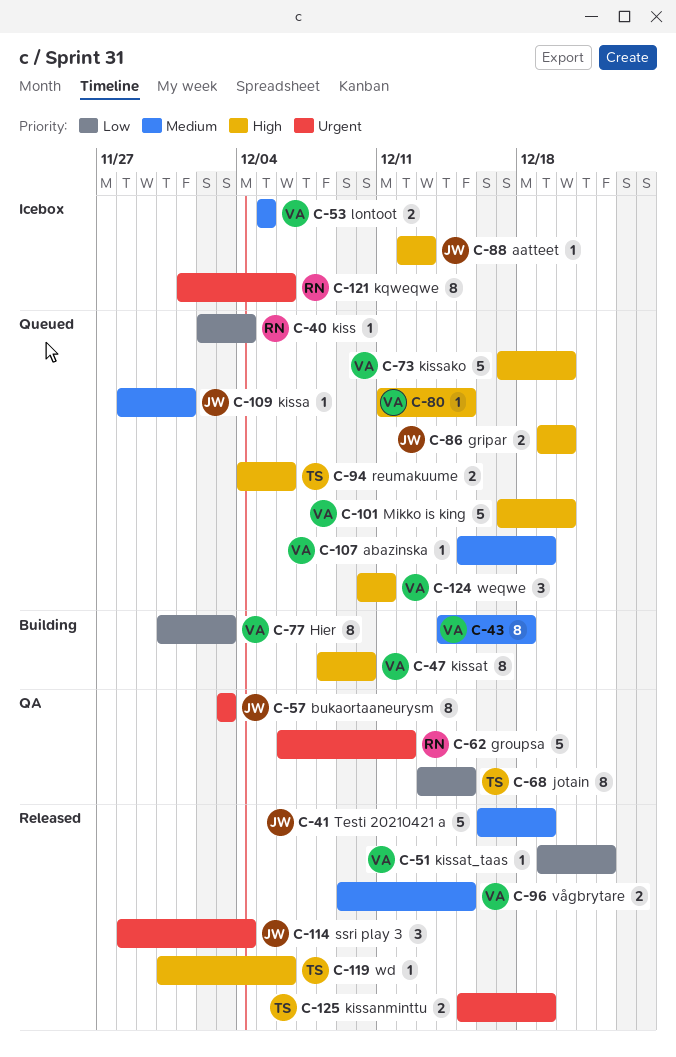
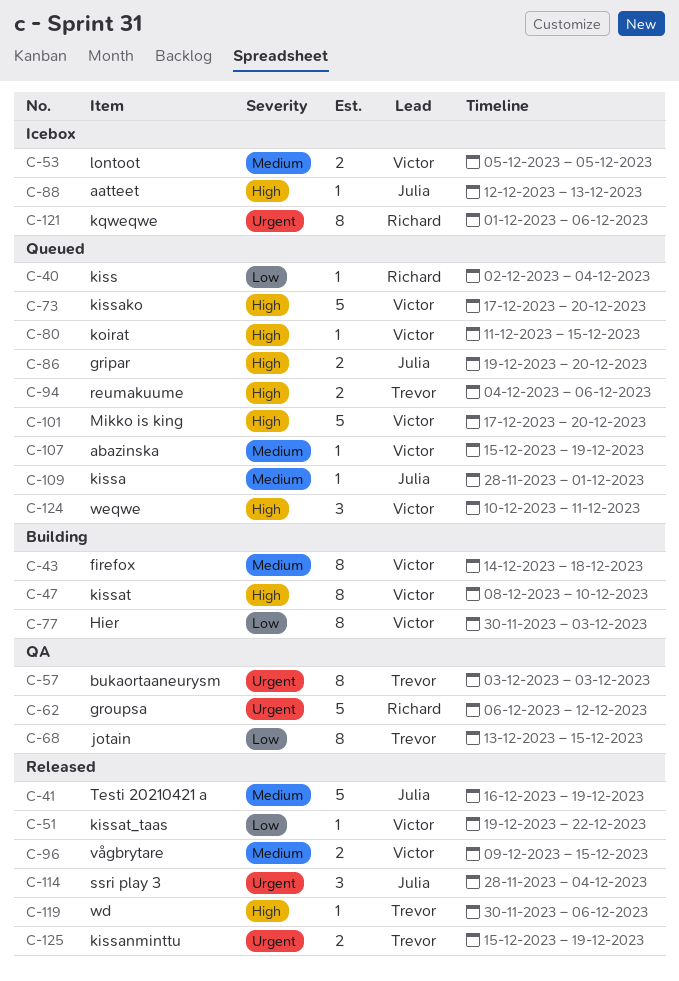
C-57, owner: Julia -> Trevor

